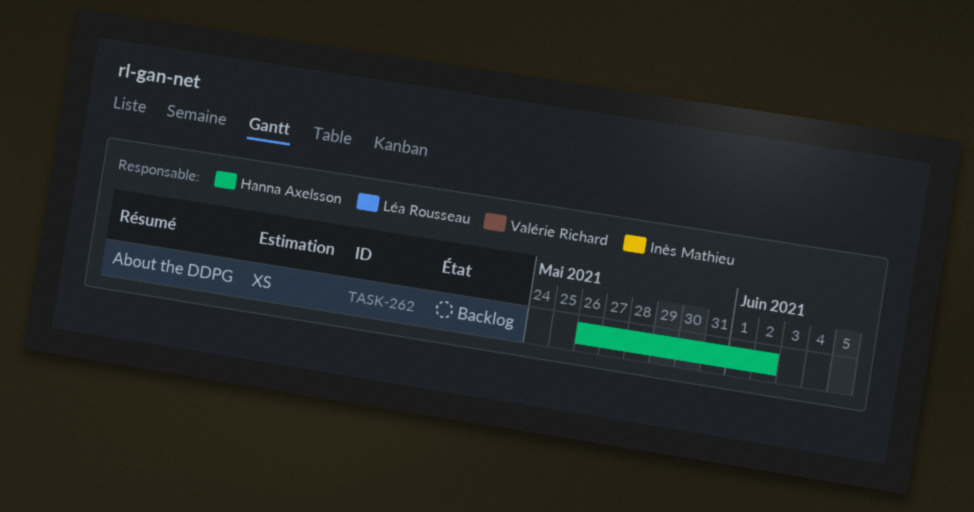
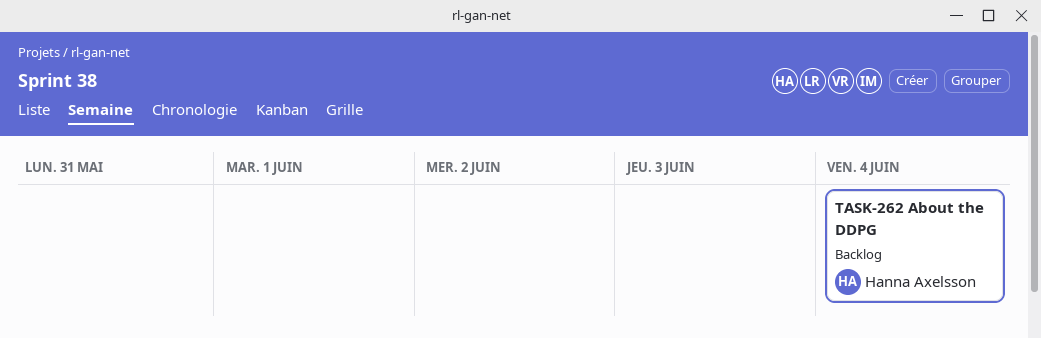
TASK-262, due: Jun 2 -> Jun 4

